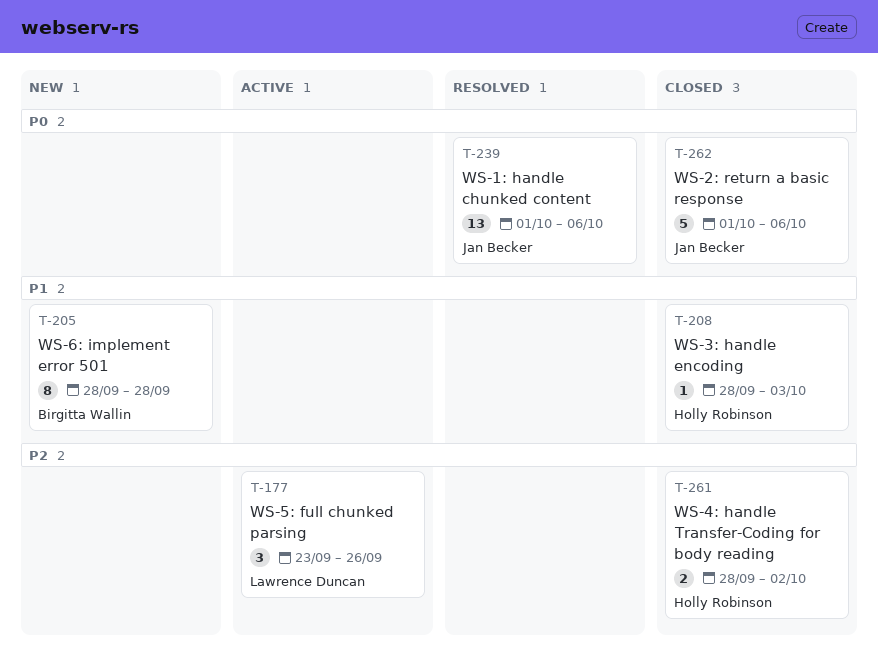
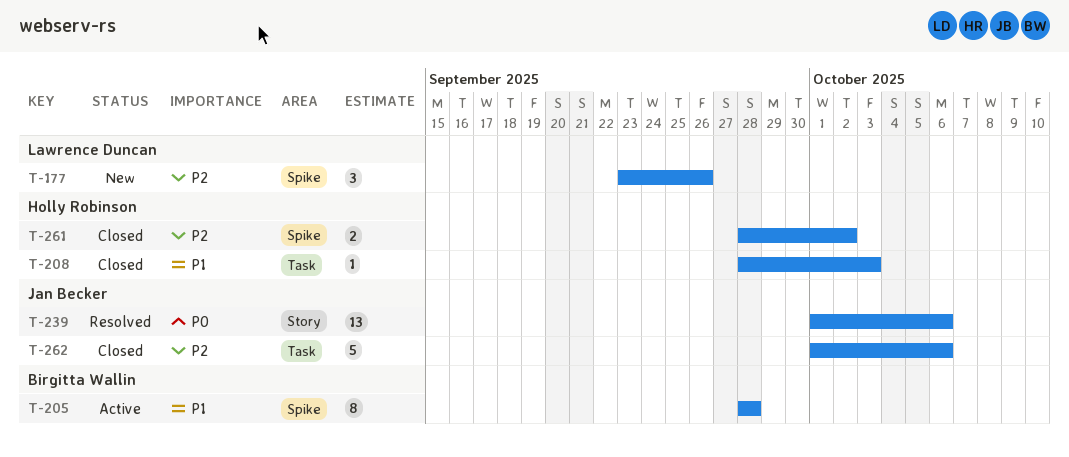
T-177, status: Active -> New
T-205, status: New -> Active
T-262, priority: P0 -> P2

